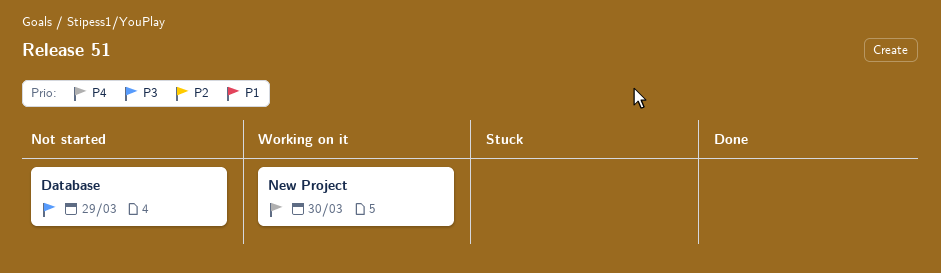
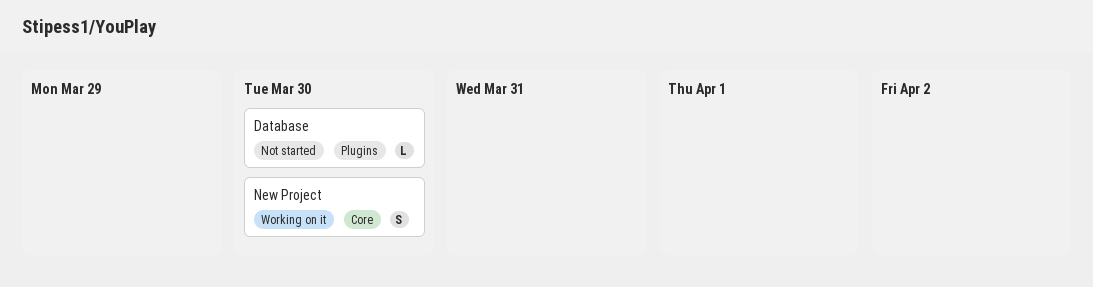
Database, due: Mar 29 -> Mar 30

